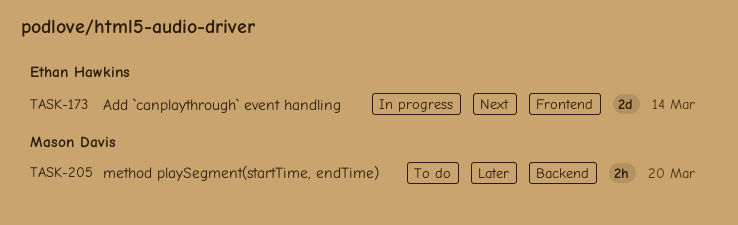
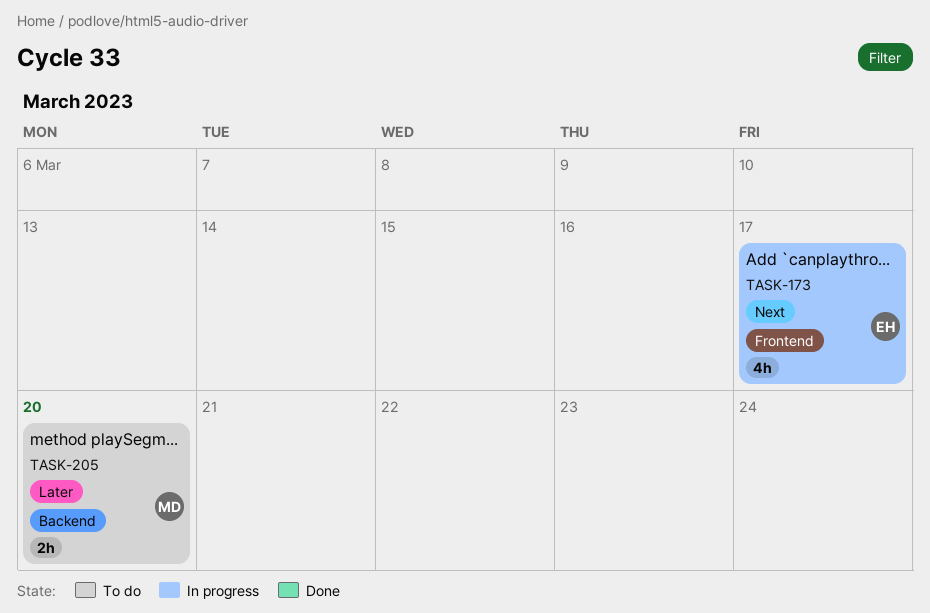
TASK-173, estimate: 2d -> 4h
TASK-173, due: Mar 14 -> Mar 17

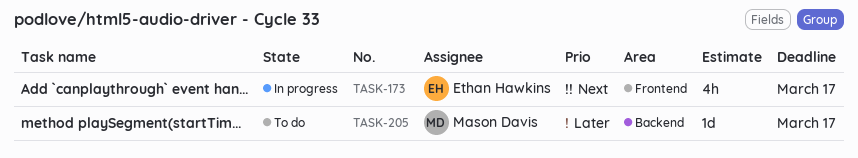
TASK-205, estimate: 2h -> 1d
TASK-205, due: Mar 20 -> Mar 17

